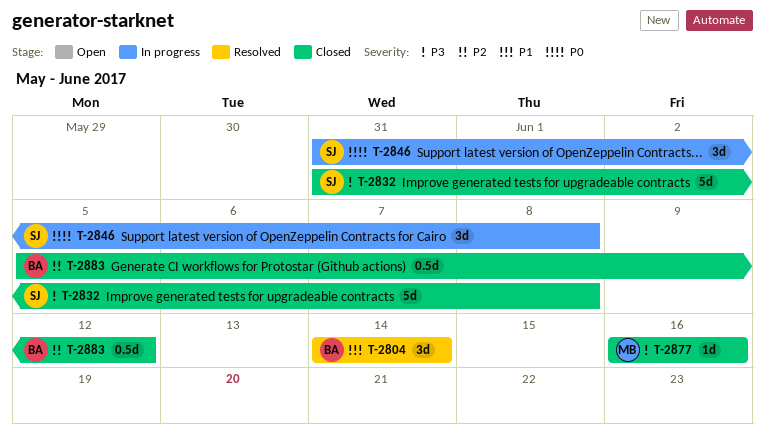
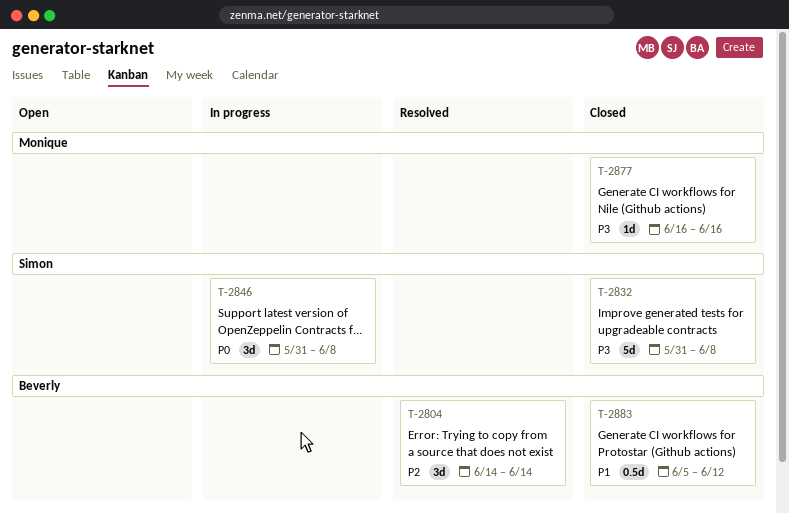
T-2804, priority: P1 -> P2
T-2883, priority: P2 -> P1

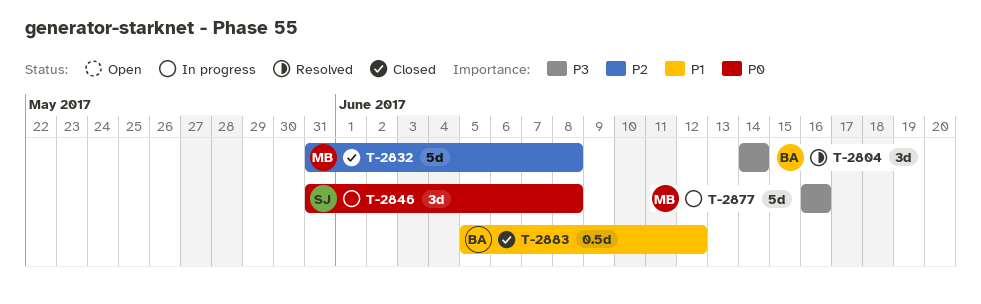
T-2804, priority: P2 -> P3
T-2832, owner: Simon -> Monique
T-2832, priority: P3 -> P2
T-2877, status: Closed -> In progress
T-2877, estimate: 1d -> 5d

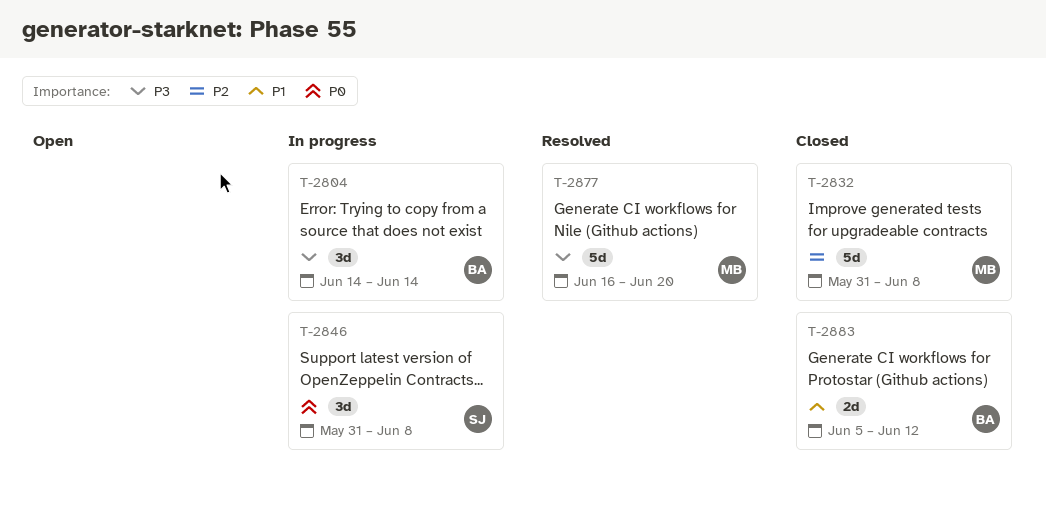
T-2804, status: Resolved -> In progress
T-2877, status: In progress -> Resolved
T-2877, due: Jun 16 -> Jun 20
T-2883, estimate: 0.5d -> 2d

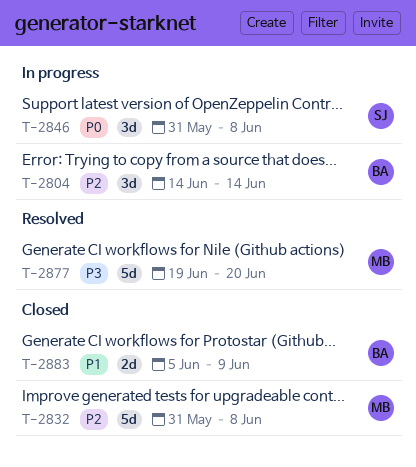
T-2804, priority: P3 -> P2
T-2877, start: Jun 16 -> Jun 19
T-2883, due: Jun 12 -> Jun 9

